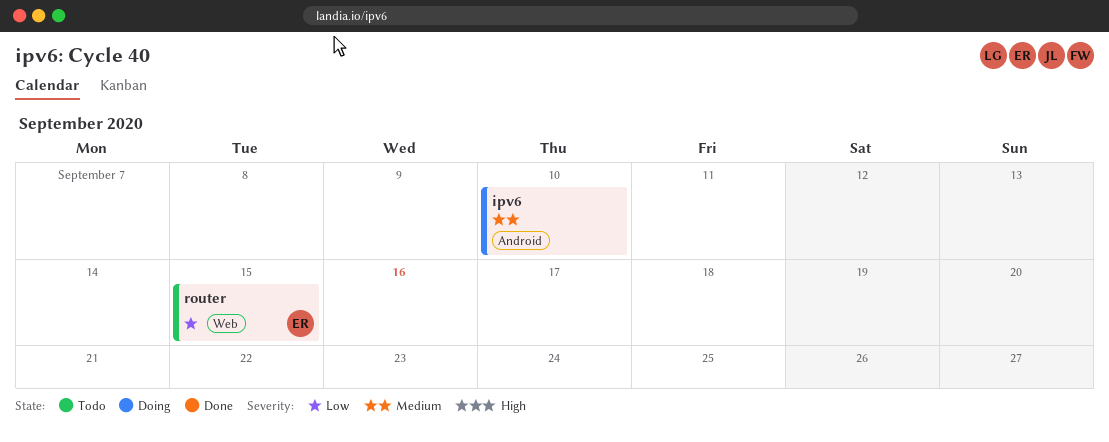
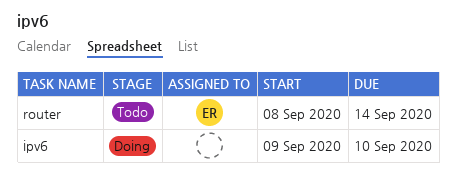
router, due: Sep 15 -> Sep 14

